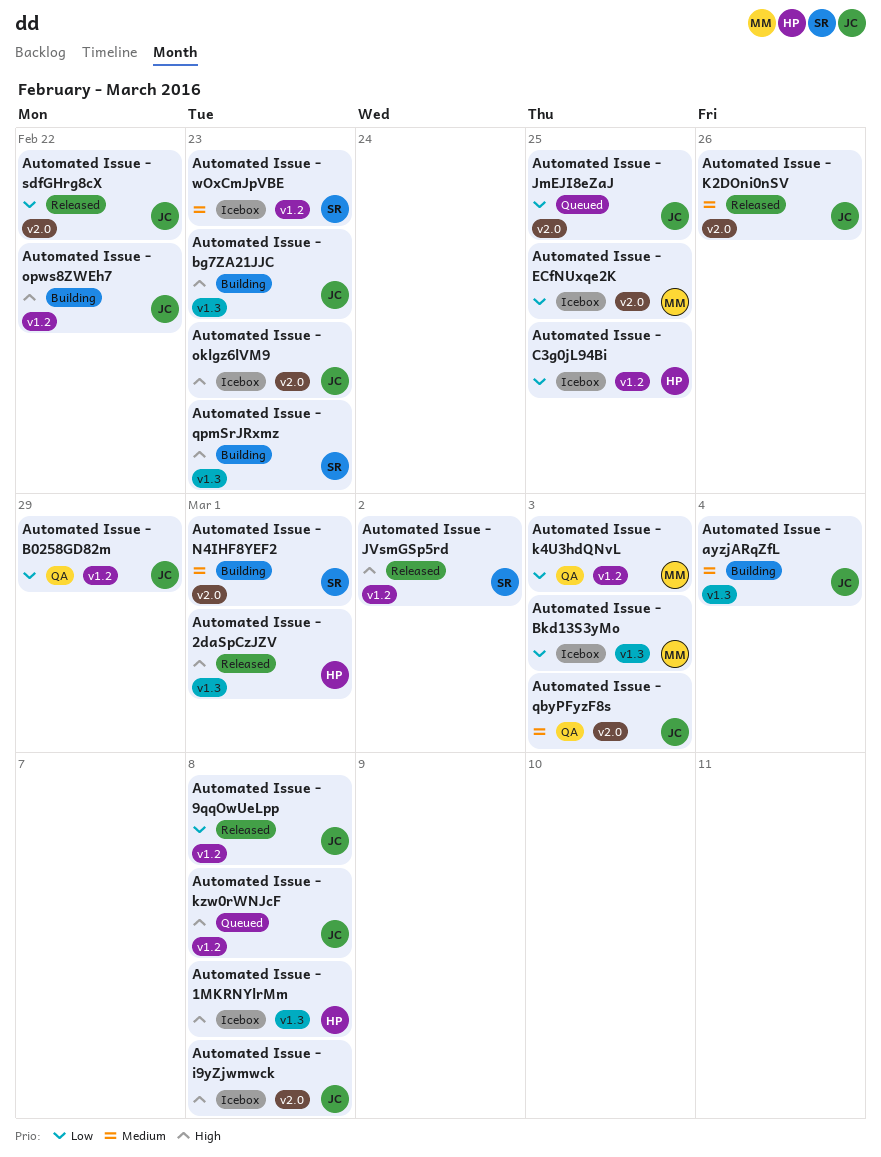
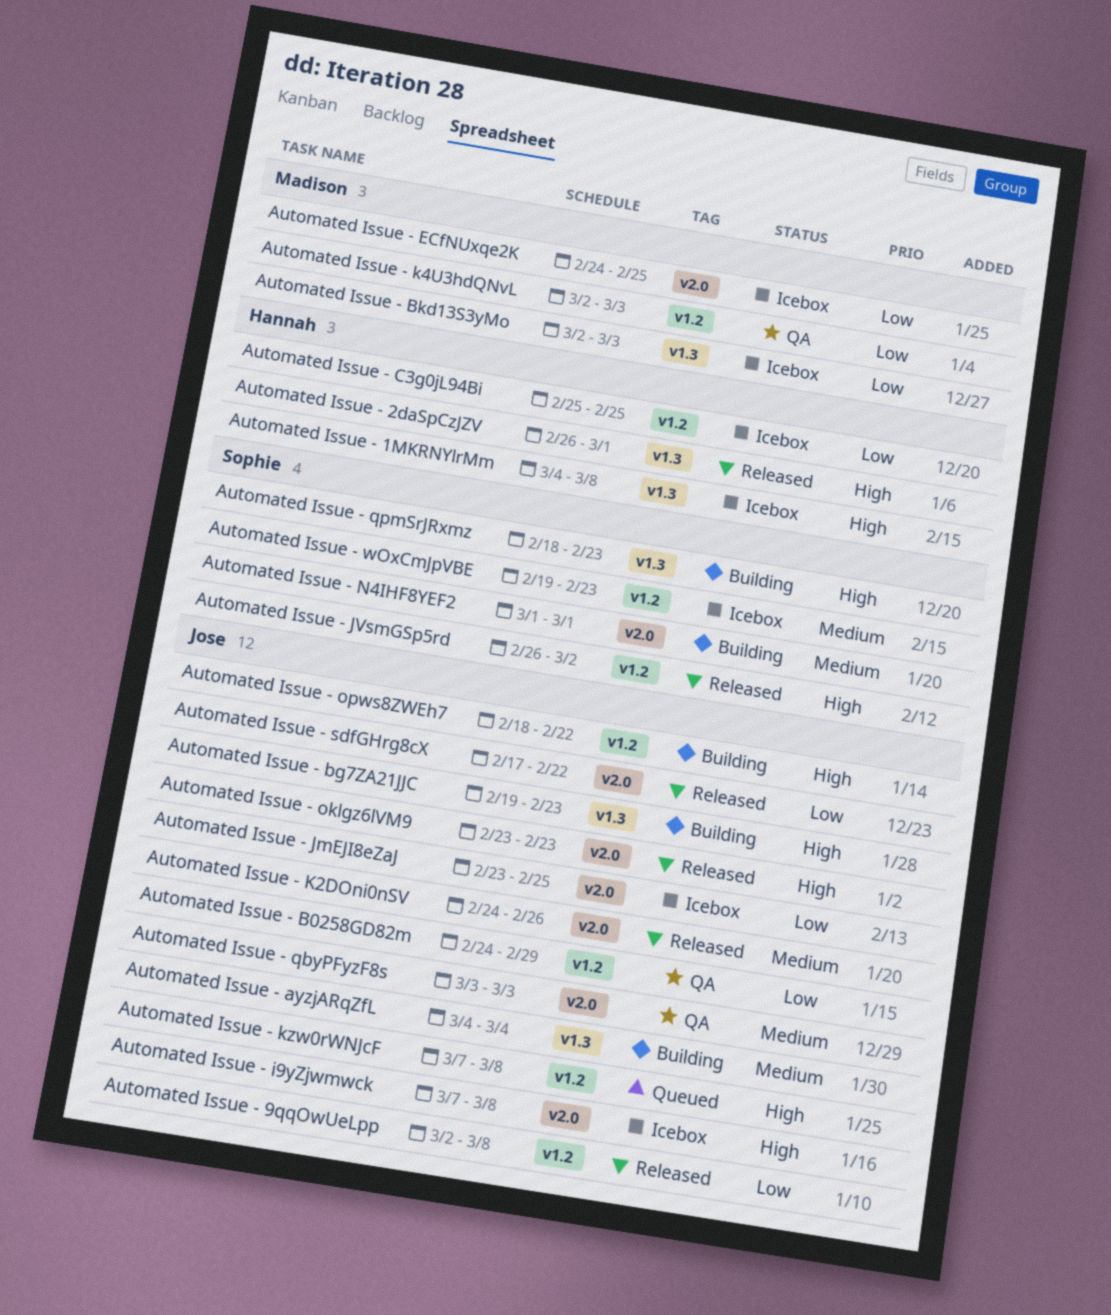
Automated Issue - JmEJI8eZaJ, status: Queued -> Icebox
Automated Issue - oklgz6lVM9, status: Icebox -> Released

